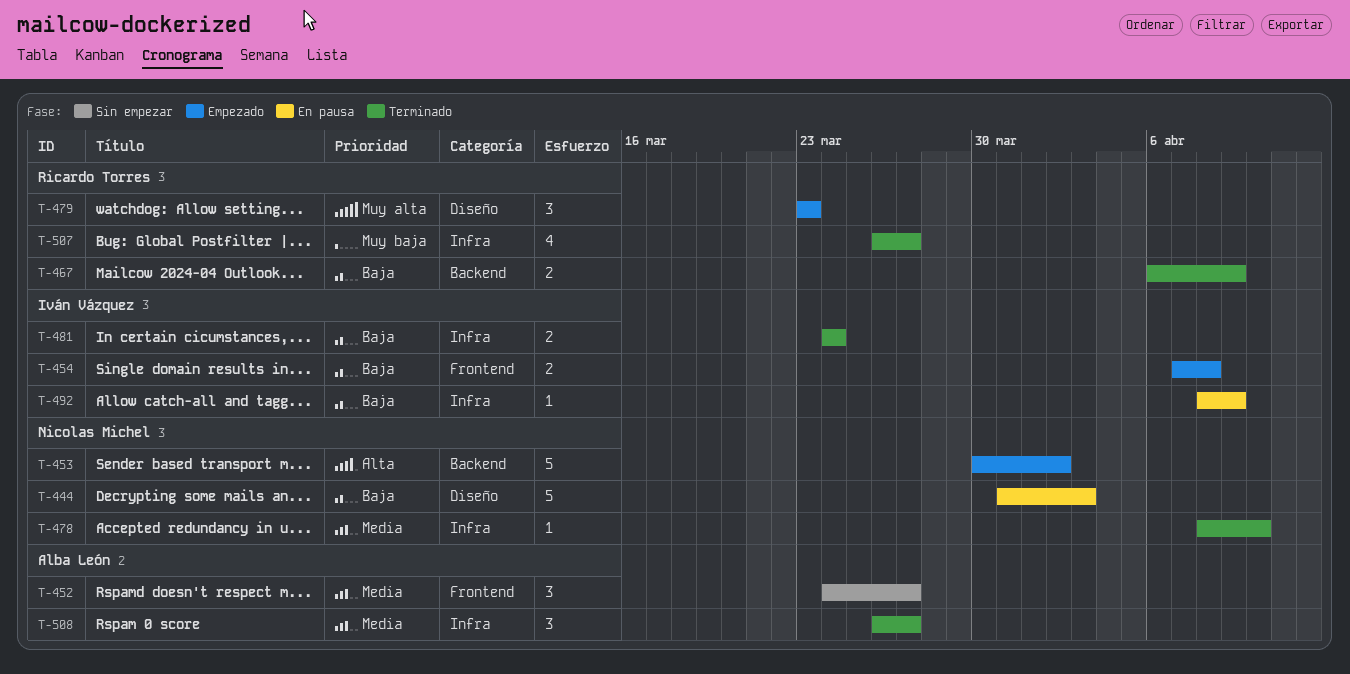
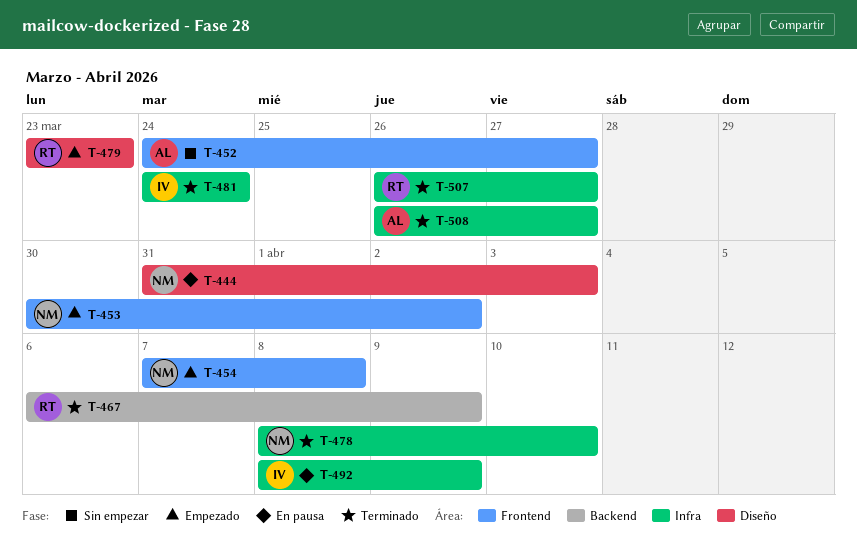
T-453, label: Backend -> Frontend
T-454, owner: Iván Vázquez -> Nicolas Michel

